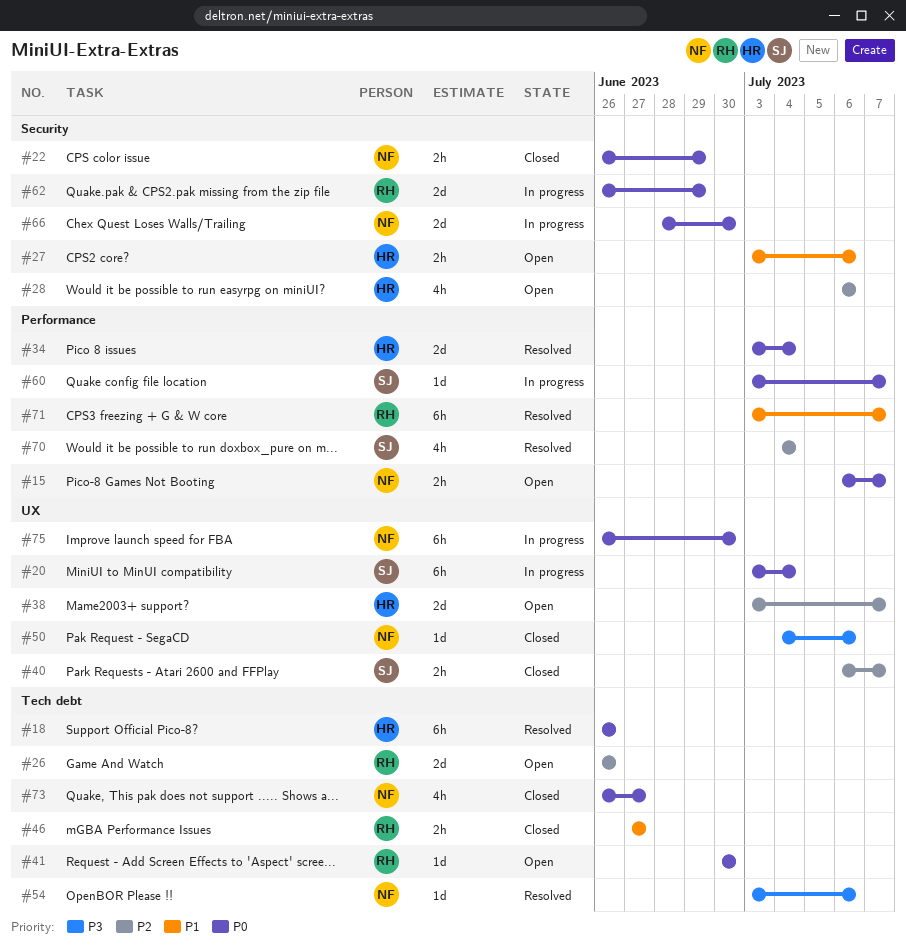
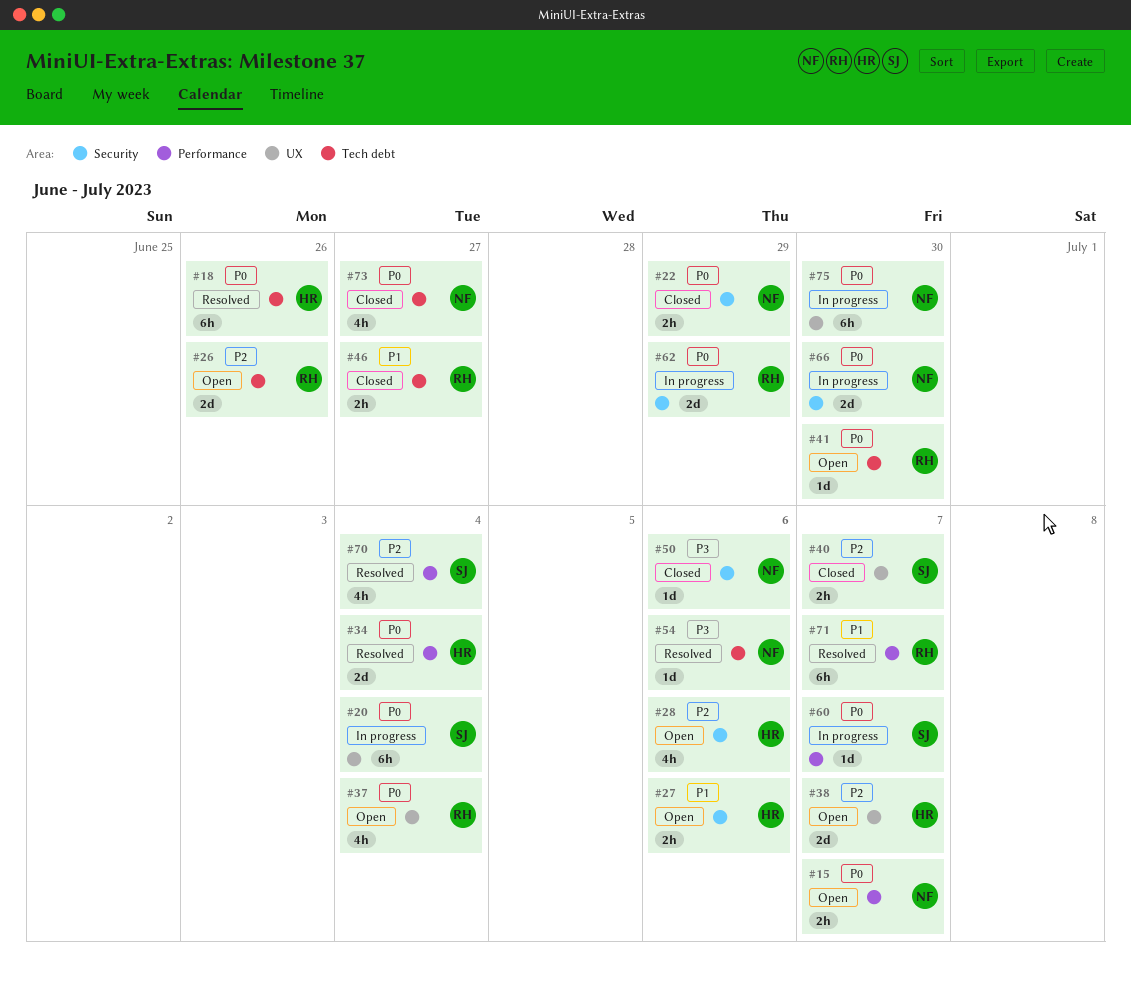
#37: none -> present
#50, label: UX -> Security

